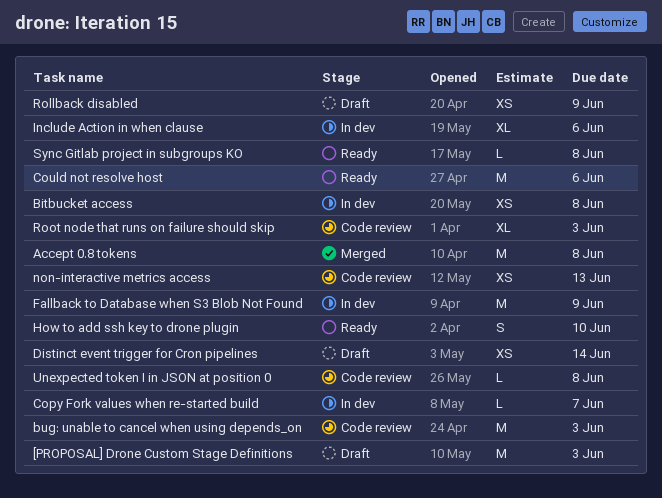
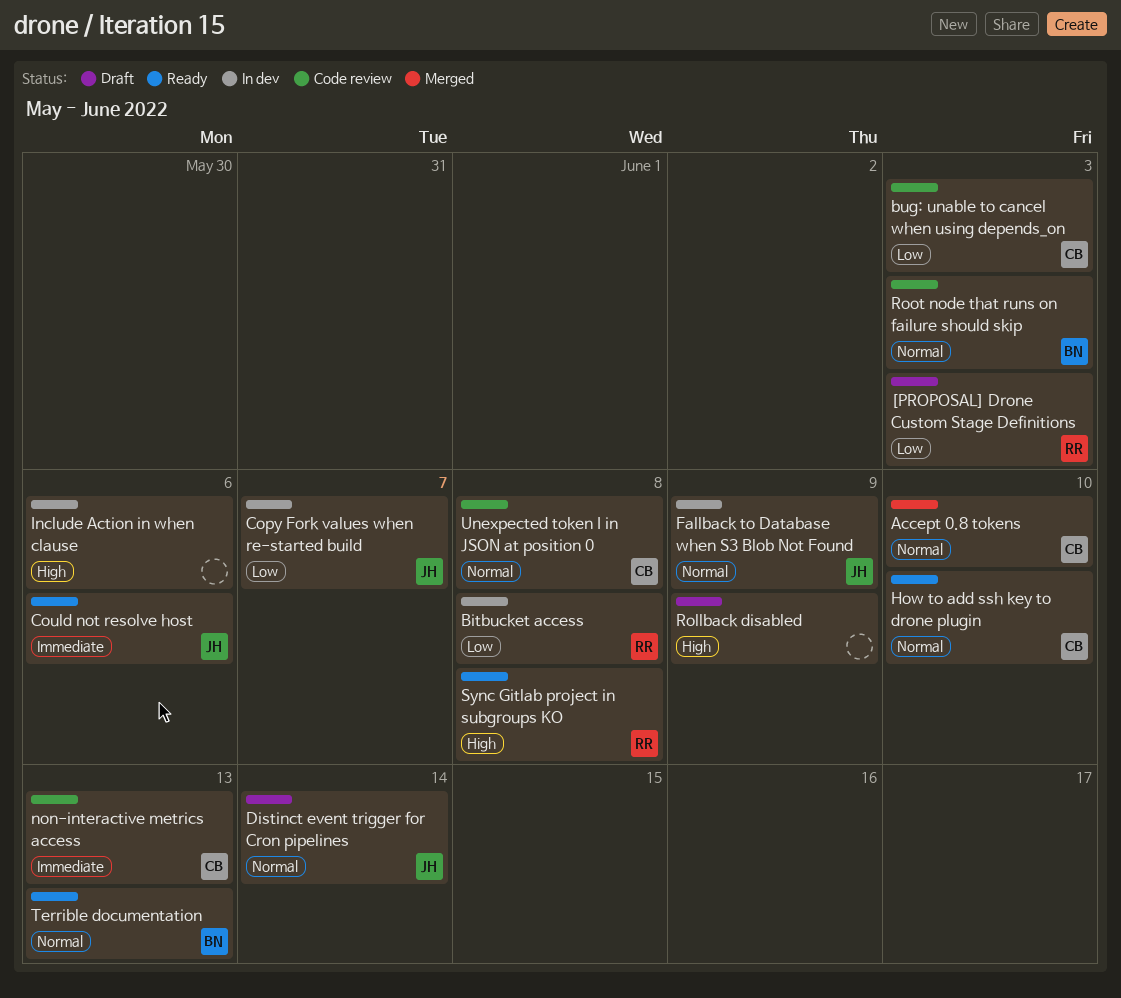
Accept 0.8 tokens, due: Jun 8 -> Jun 10
Terrible documentation: none -> present

